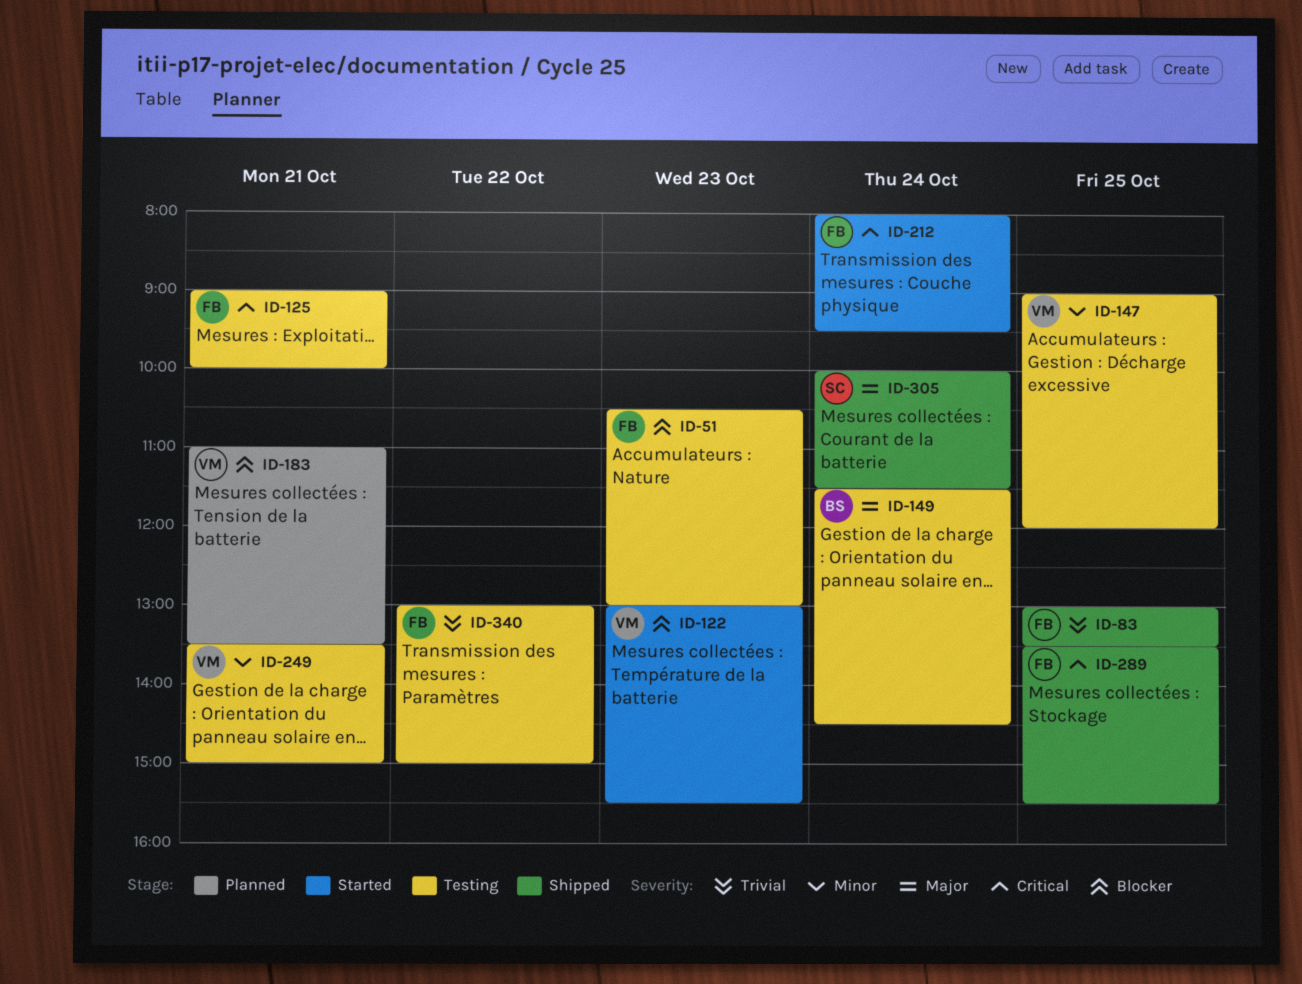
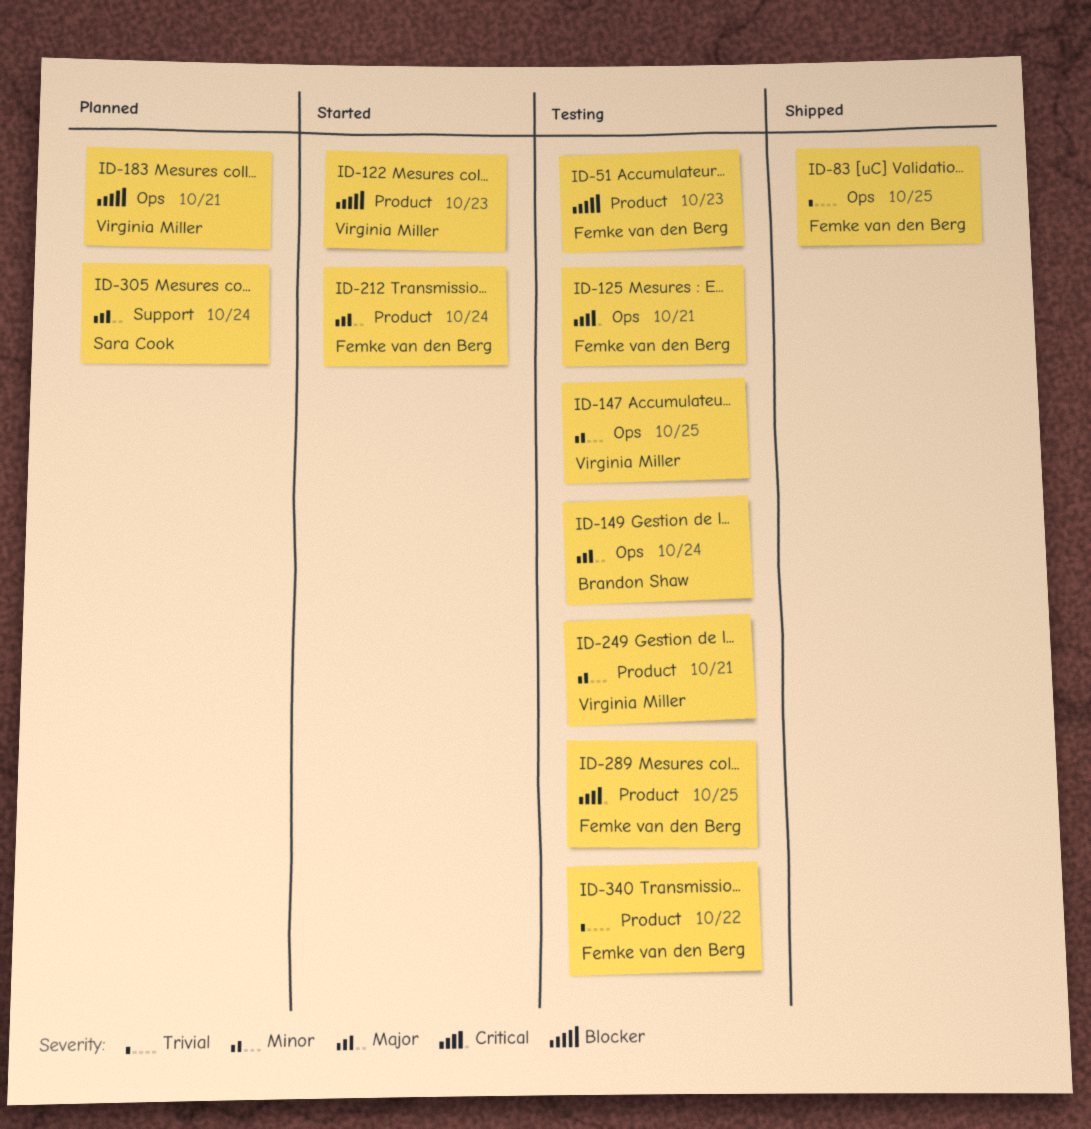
ID-212, priority: Critical -> Major
ID-289, status: Shipped -> Testing
ID-305, status: Shipped -> Planned

